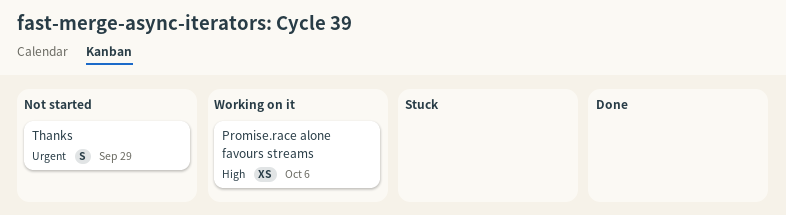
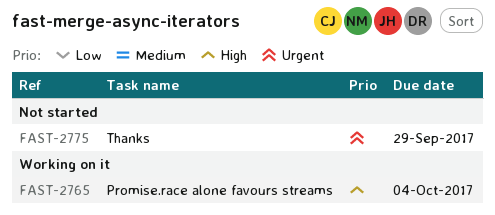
Promise.race alone favours streams, due: Oct 6 -> Oct 4

